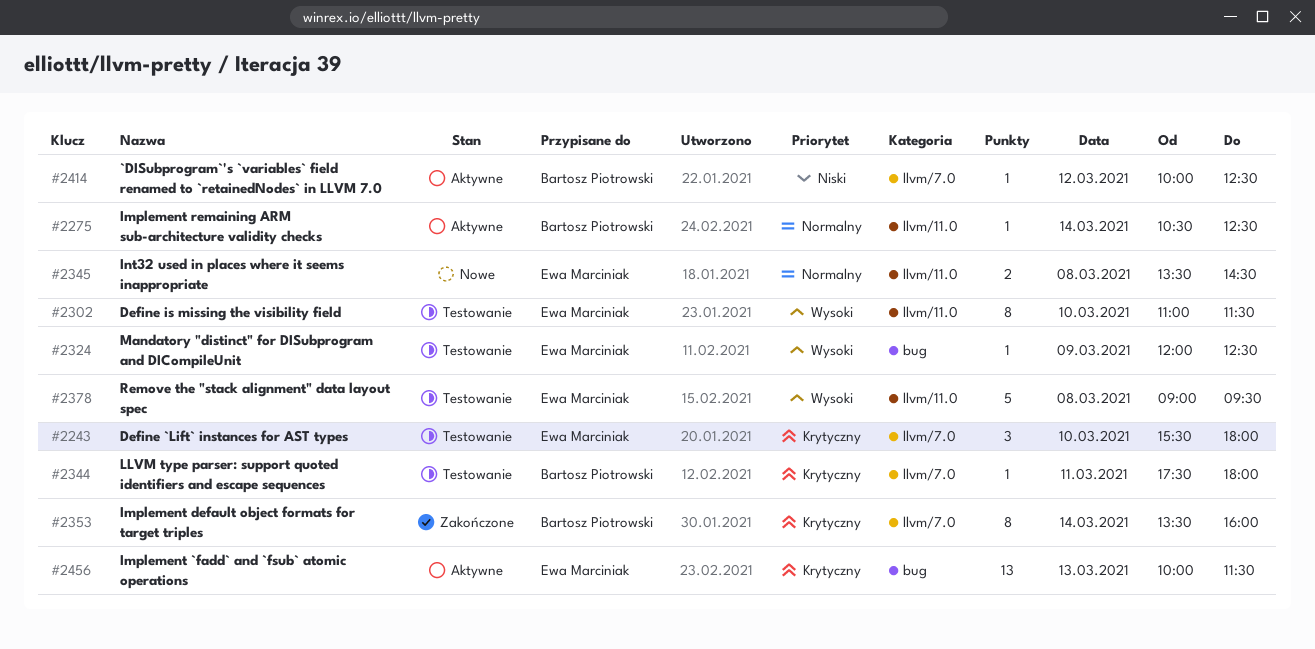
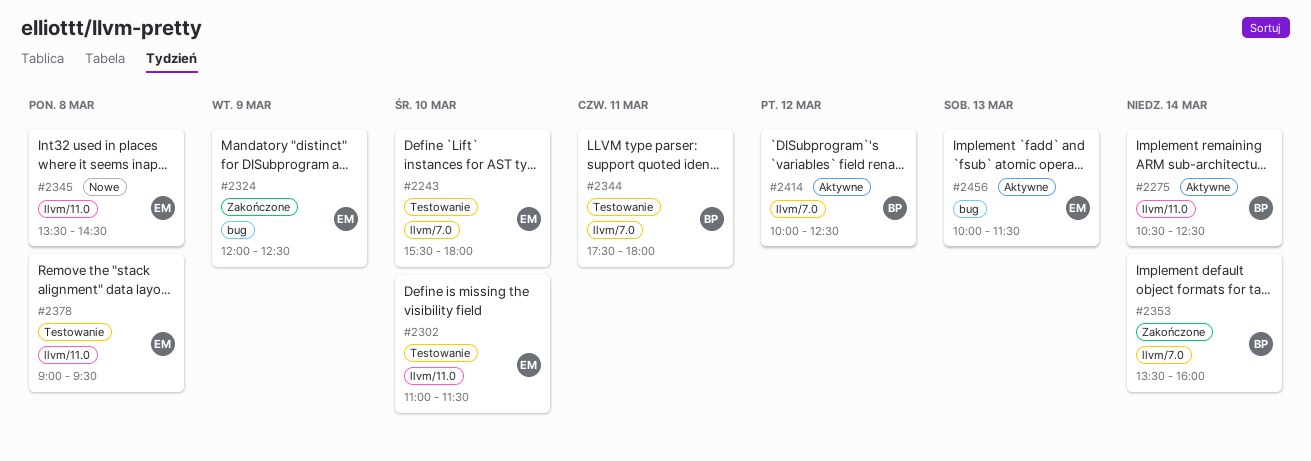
#2324, status: Testowanie -> Zakończone

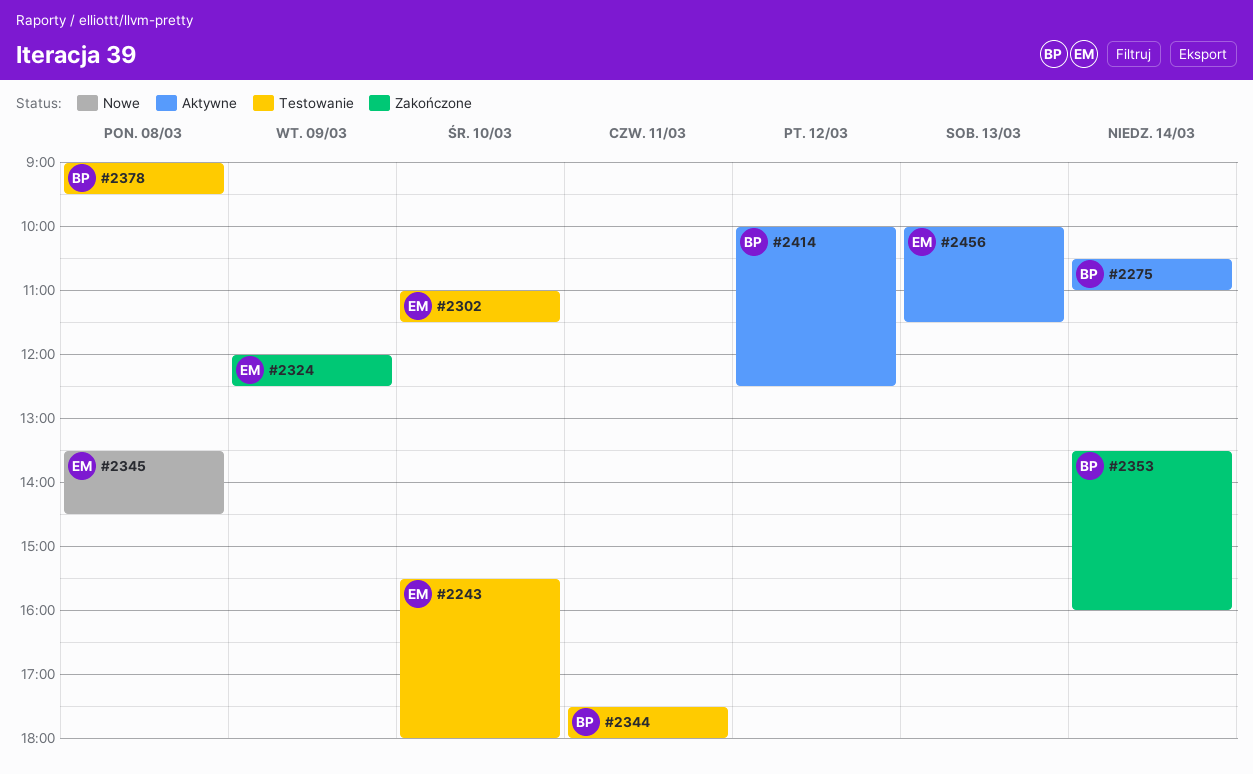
#2275, ends: 12:30 -> 11:00
#2378, owner: EM -> BP

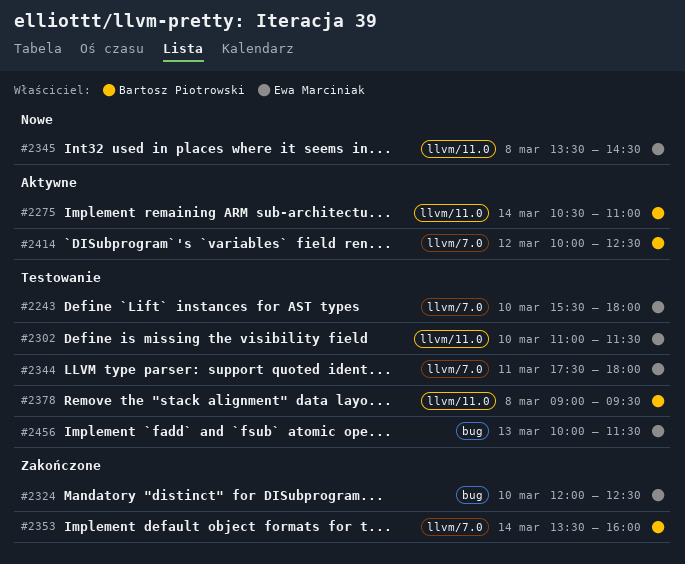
#2324, day: Mar 9 -> Mar 10
#2344, owner: Bartosz Piotrowski -> Ewa Marciniak
#2456, status: Aktywne -> Testowanie

